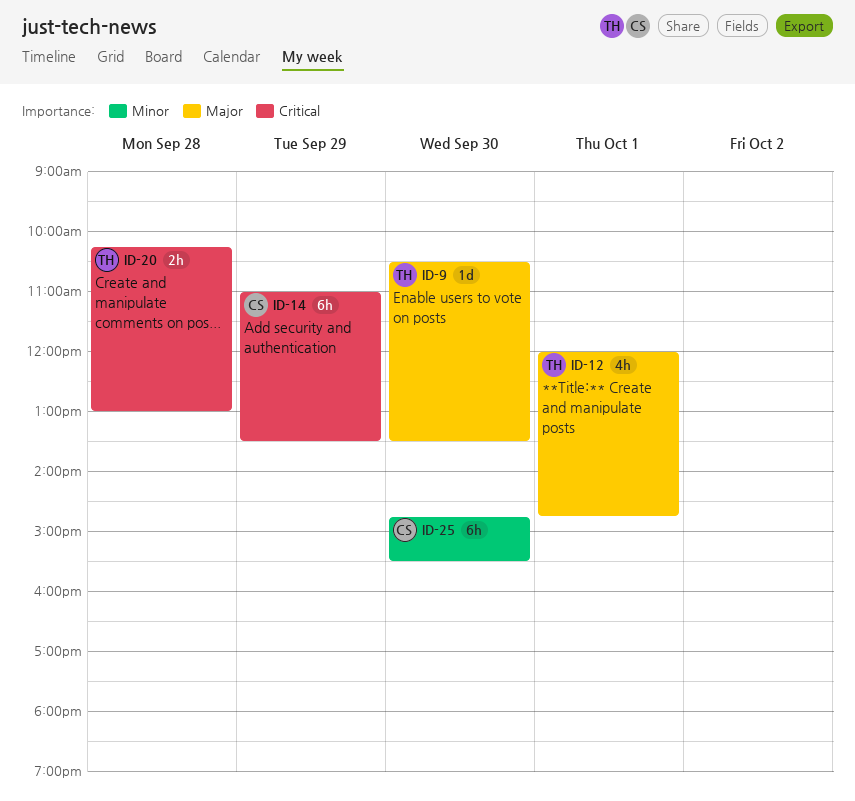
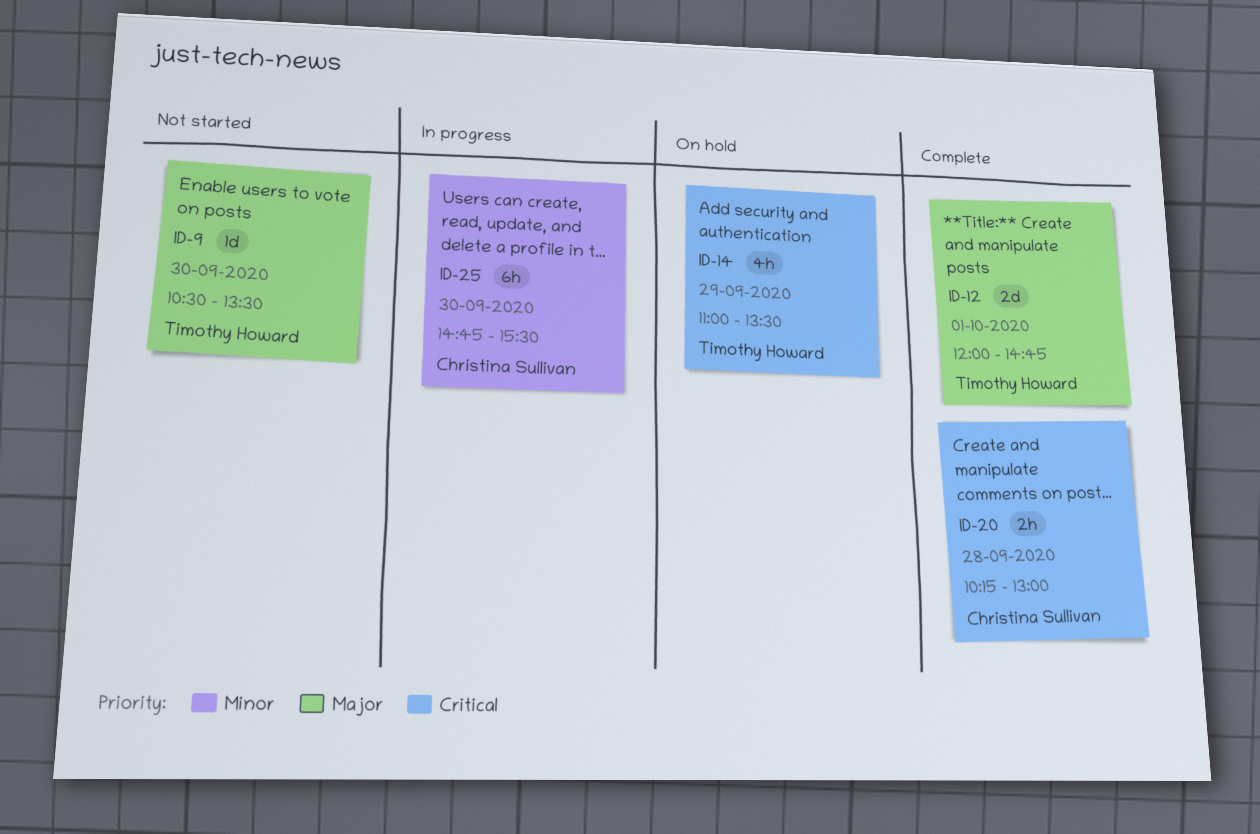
ID-12, estimate: 4h -> 2d
ID-14, owner: Christina Sullivan -> Timothy Howard
ID-14, estimate: 6h -> 4h
ID-20, owner: Timothy Howard -> Christina Sullivan

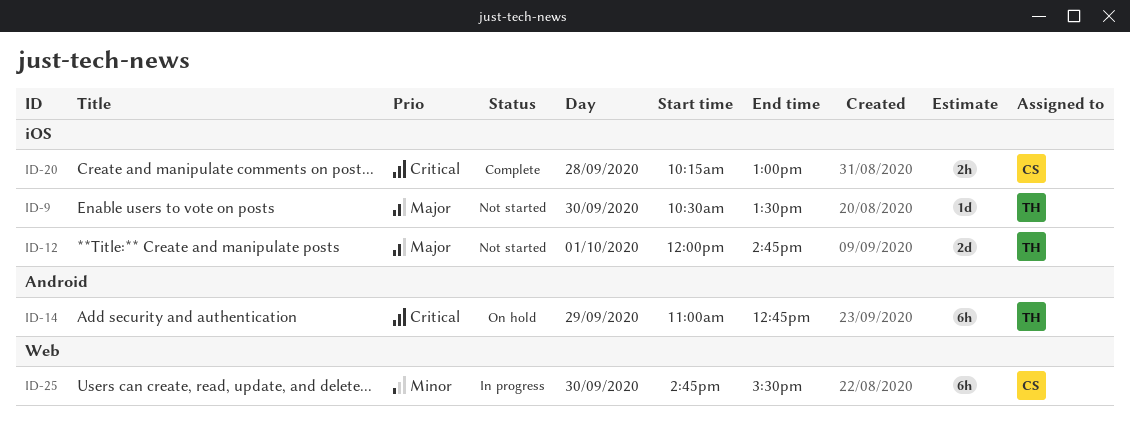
ID-12, status: Complete -> Not started
ID-14, estimate: 4h -> 6h
ID-14, ends: 13:30 -> 12:45

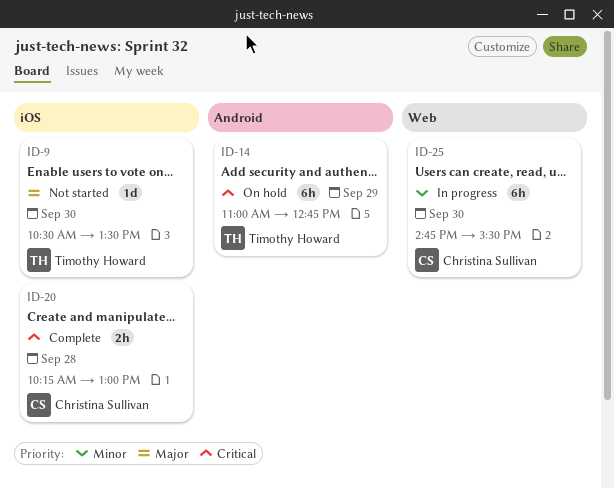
ID-12: present -> none

